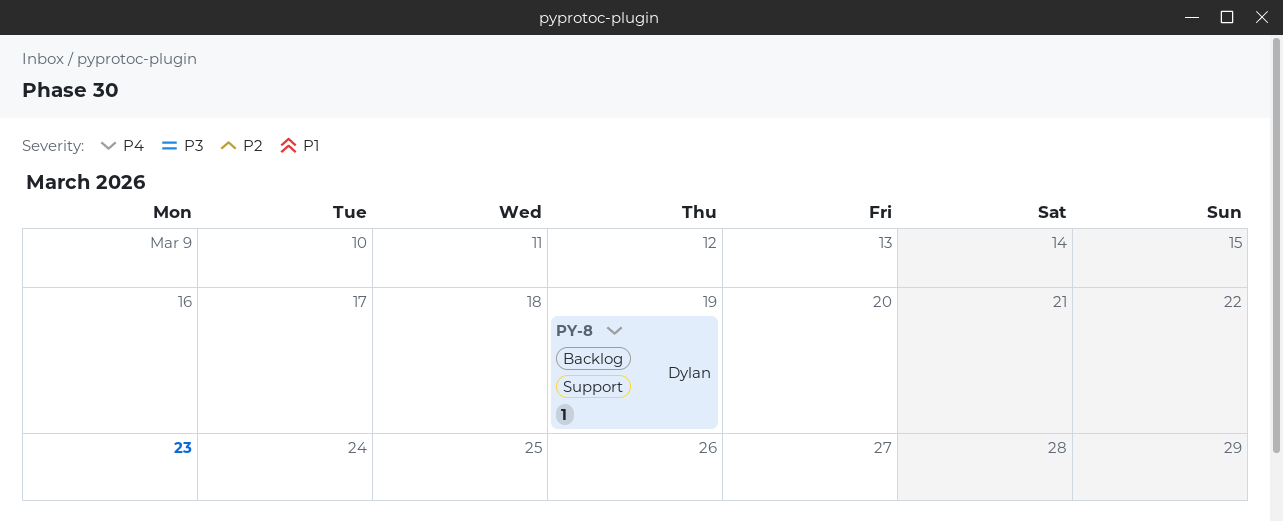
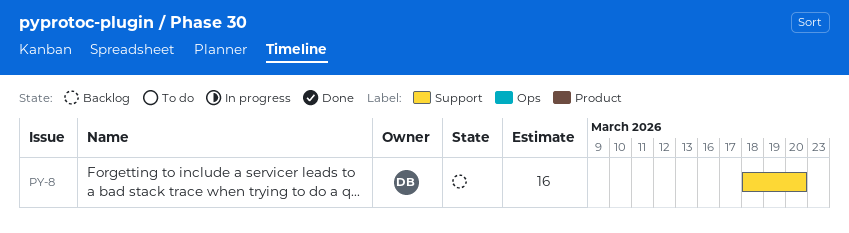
PY-8, estimate: 1 -> 16
PY-8, due: Mar 19 -> Mar 20

